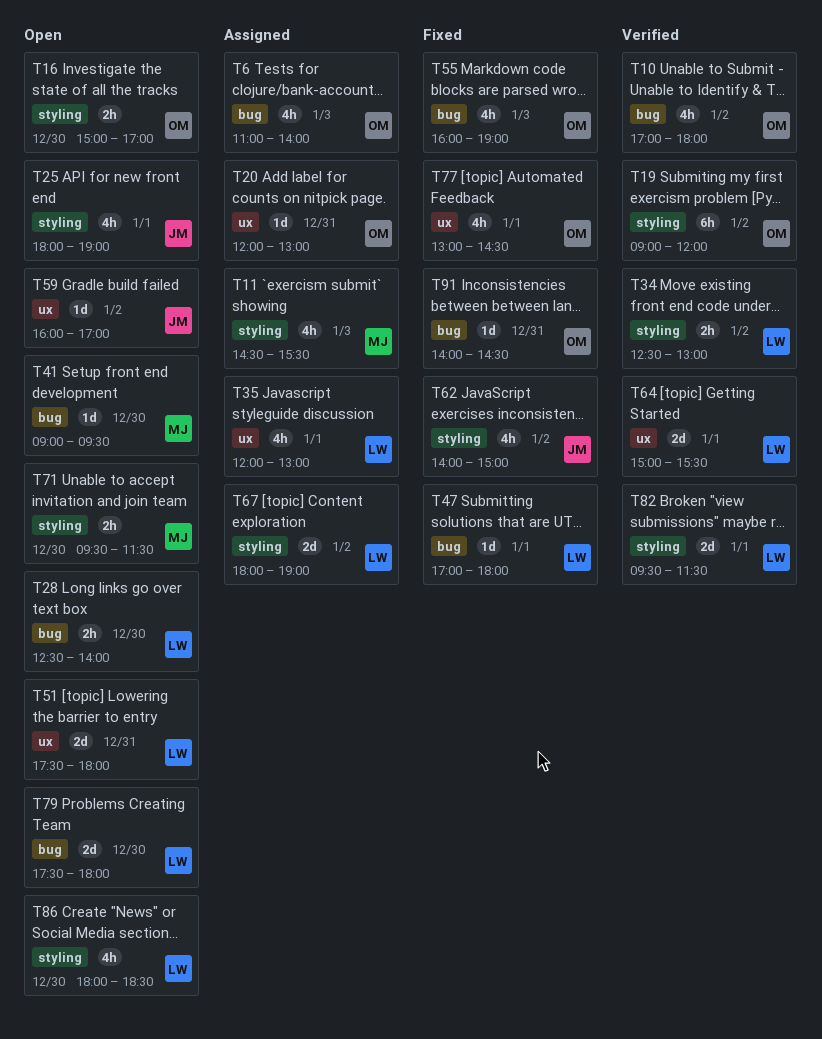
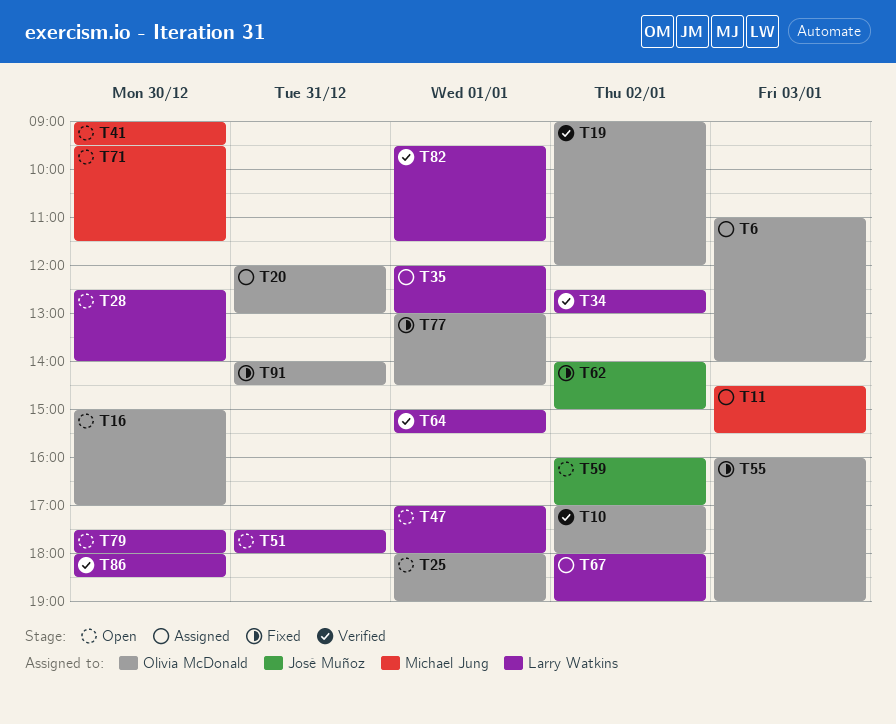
T25, owner: José Muñoz -> Olivia McDonald
T47, status: Fixed -> Open
T86, status: Open -> Verified

